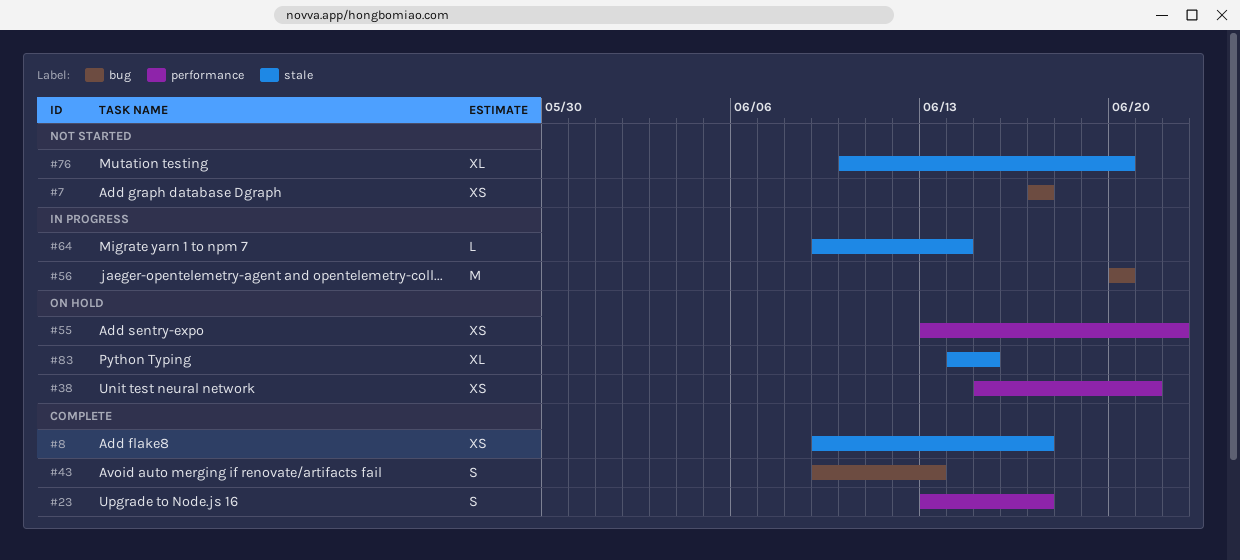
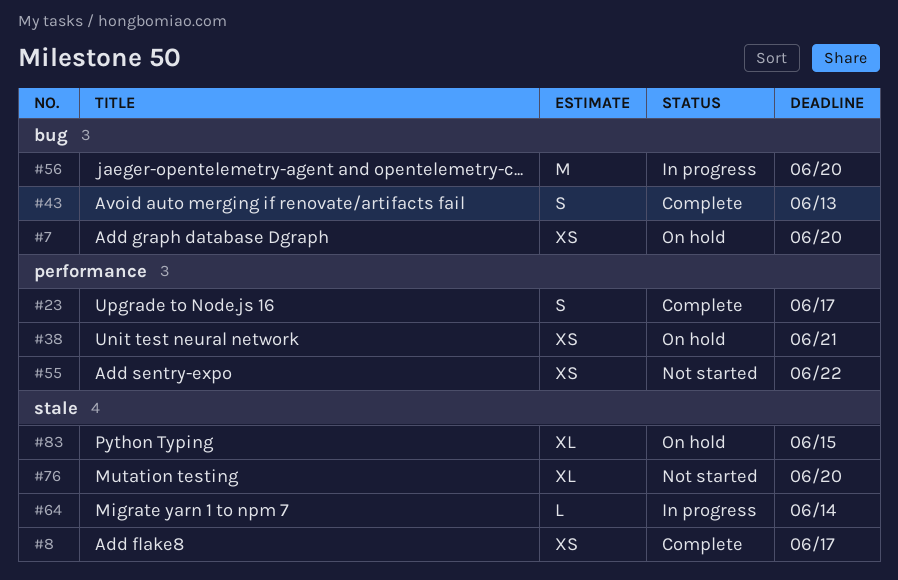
#7, status: Not started -> On hold
#7, due: Jun 17 -> Jun 20
#55, status: On hold -> Not started

